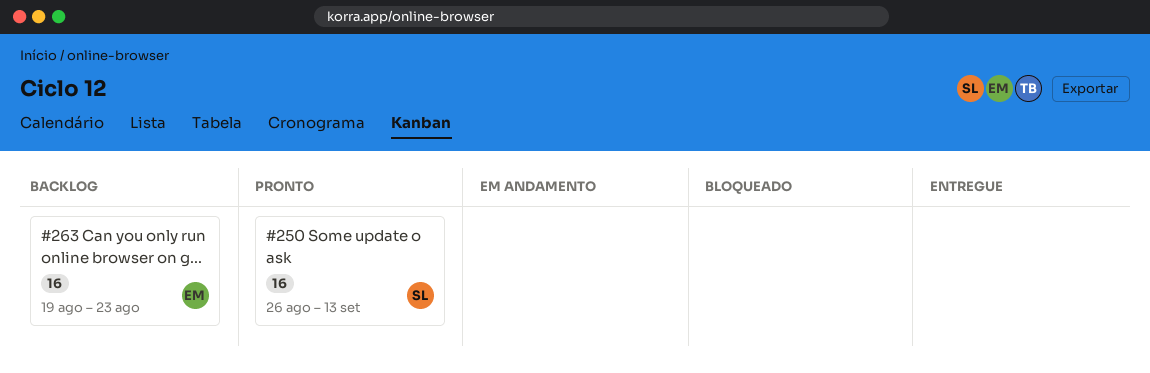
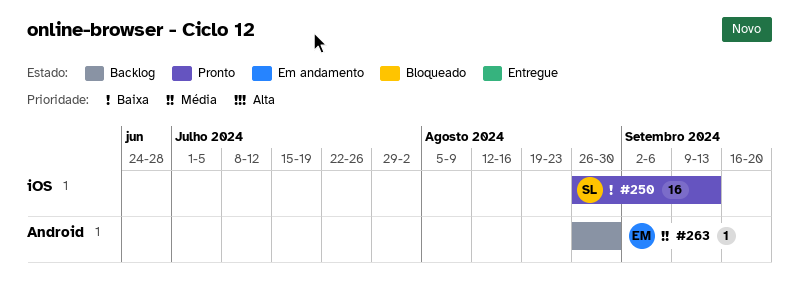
#263, estimate: 16 -> 1
#263, start: Aug 19 -> Aug 26
#263, due: Aug 23 -> Aug 30

